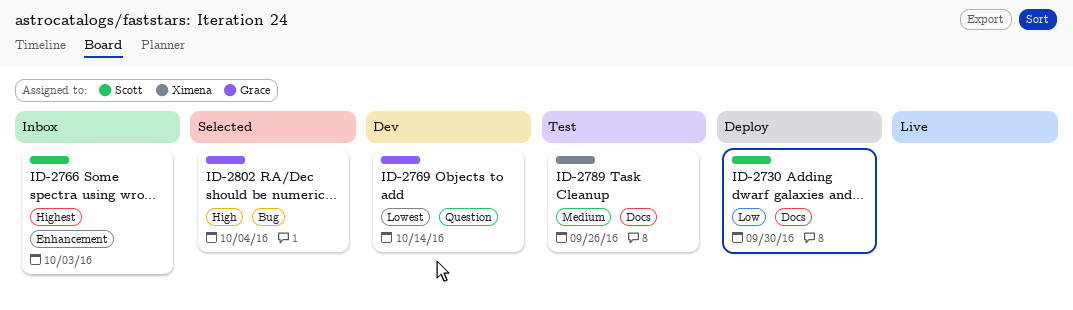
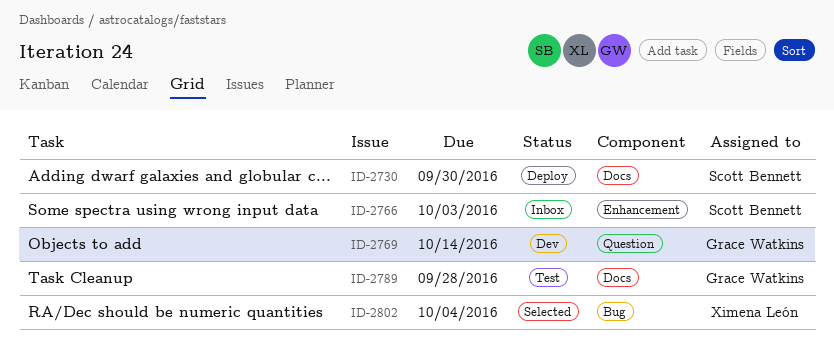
ID-2789, owner: Ximena León -> Grace Watkins
ID-2789, due: Sep 26 -> Sep 28
ID-2802, owner: Grace Watkins -> Ximena León

